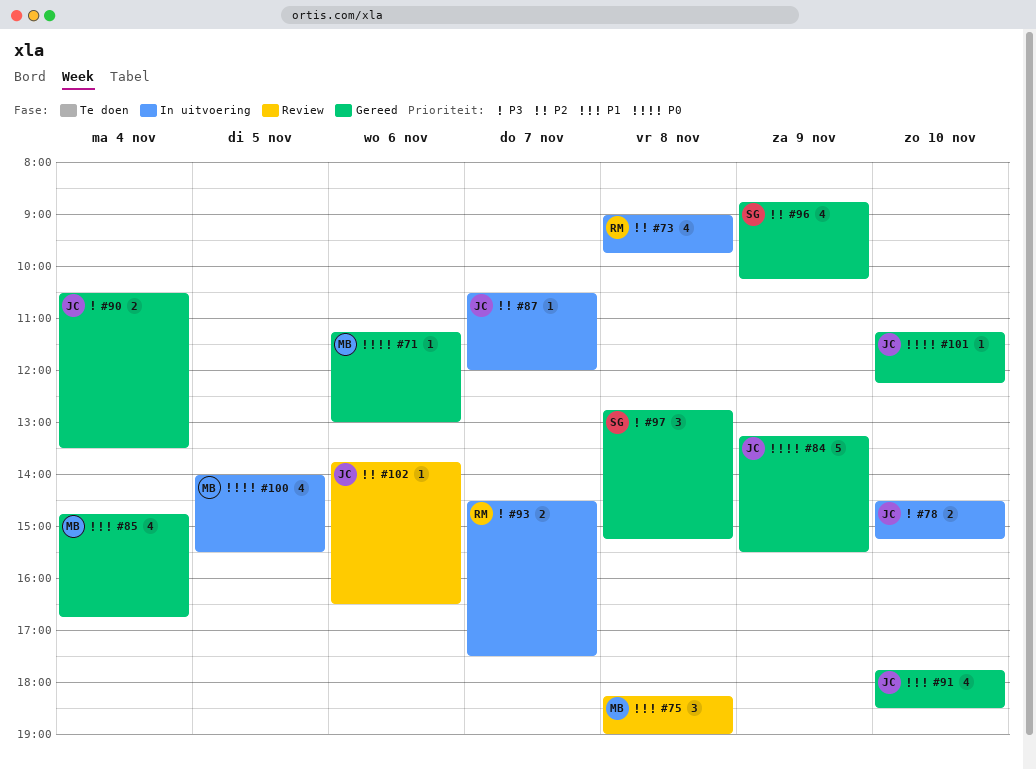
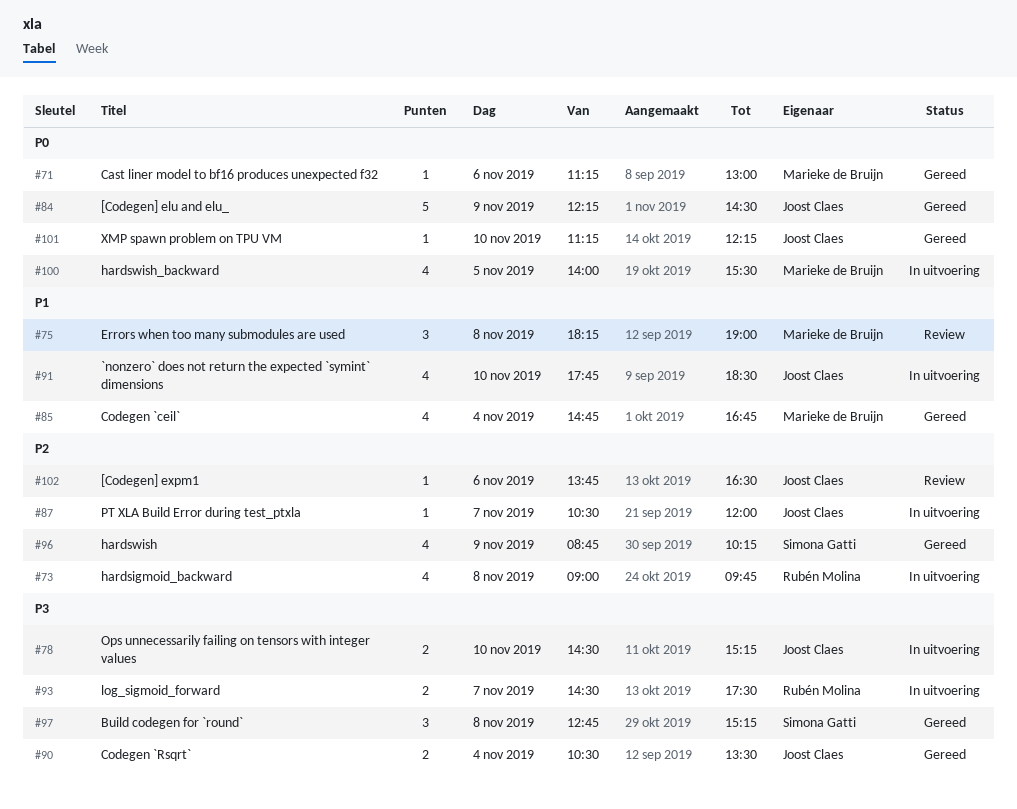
#84, begins: 13:15 -> 12:15
#84, ends: 15:30 -> 14:30
#91, status: Gereed -> In uitvoering

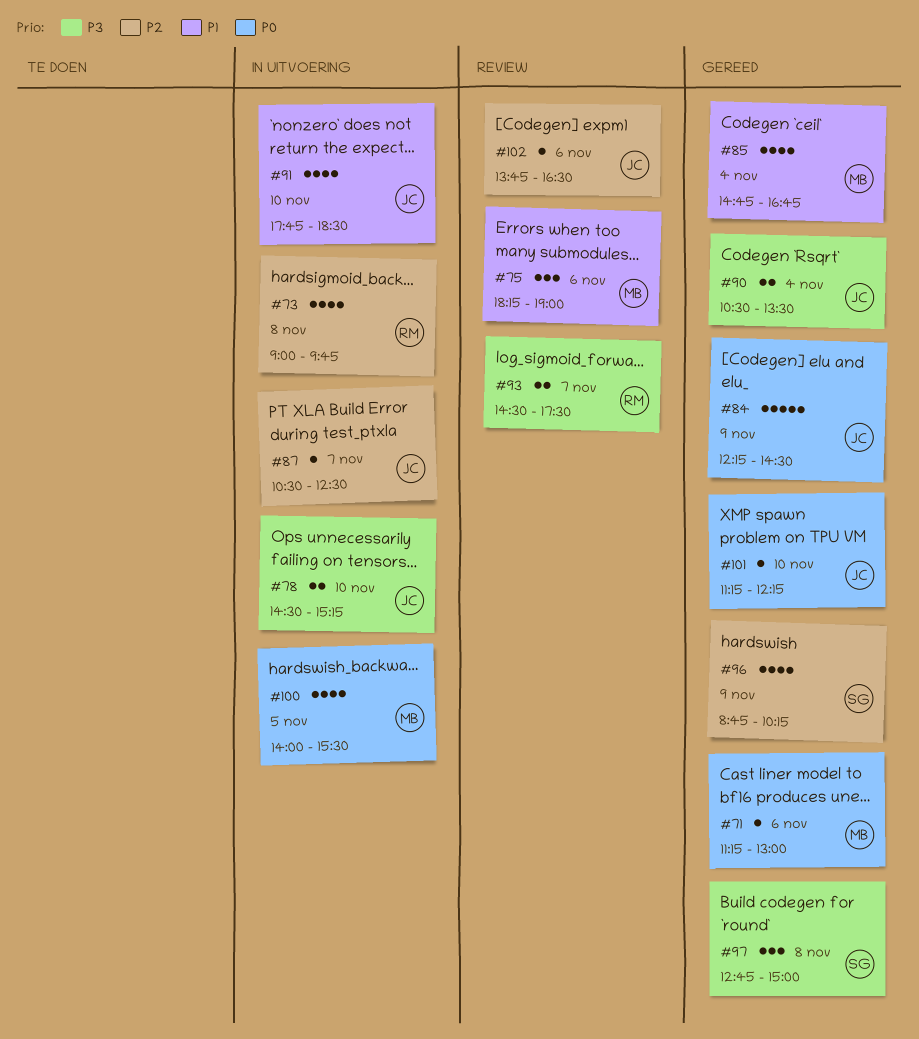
#75, day: Nov 8 -> Nov 6
#87, ends: 12:00 -> 12:30
#93, status: In uitvoering -> Review
#97, ends: 15:15 -> 15:00

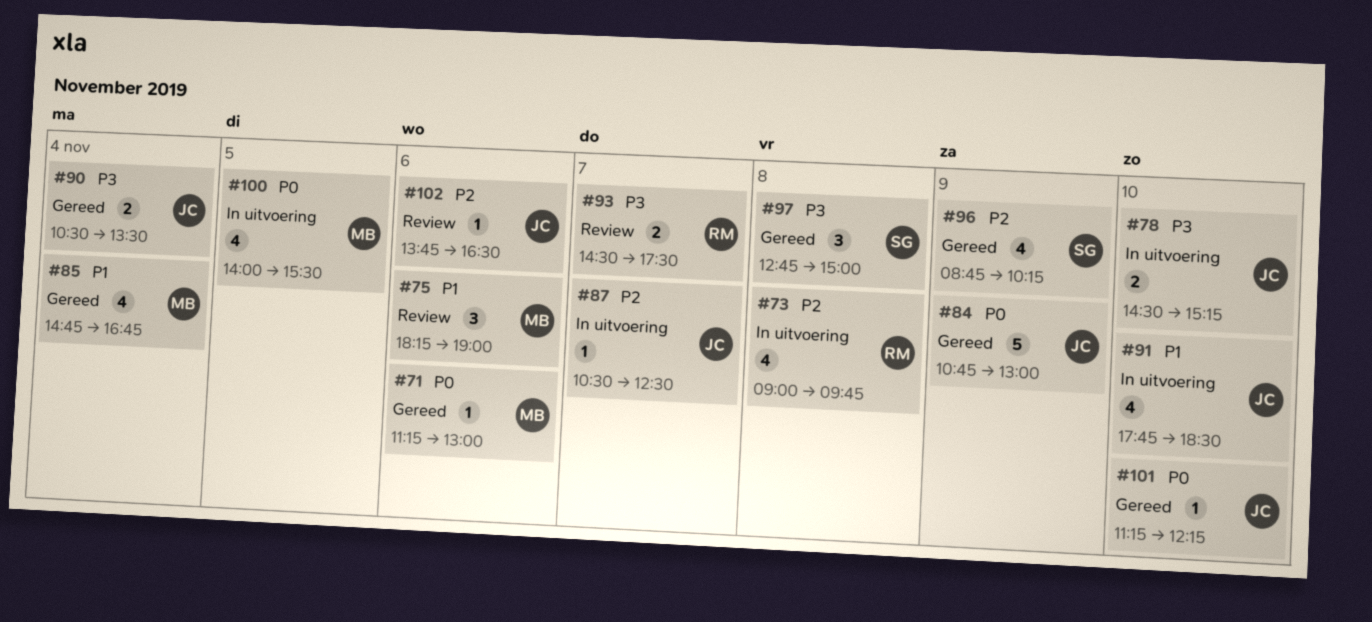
#84, begins: 12:15 -> 10:45
#84, ends: 14:30 -> 13:00

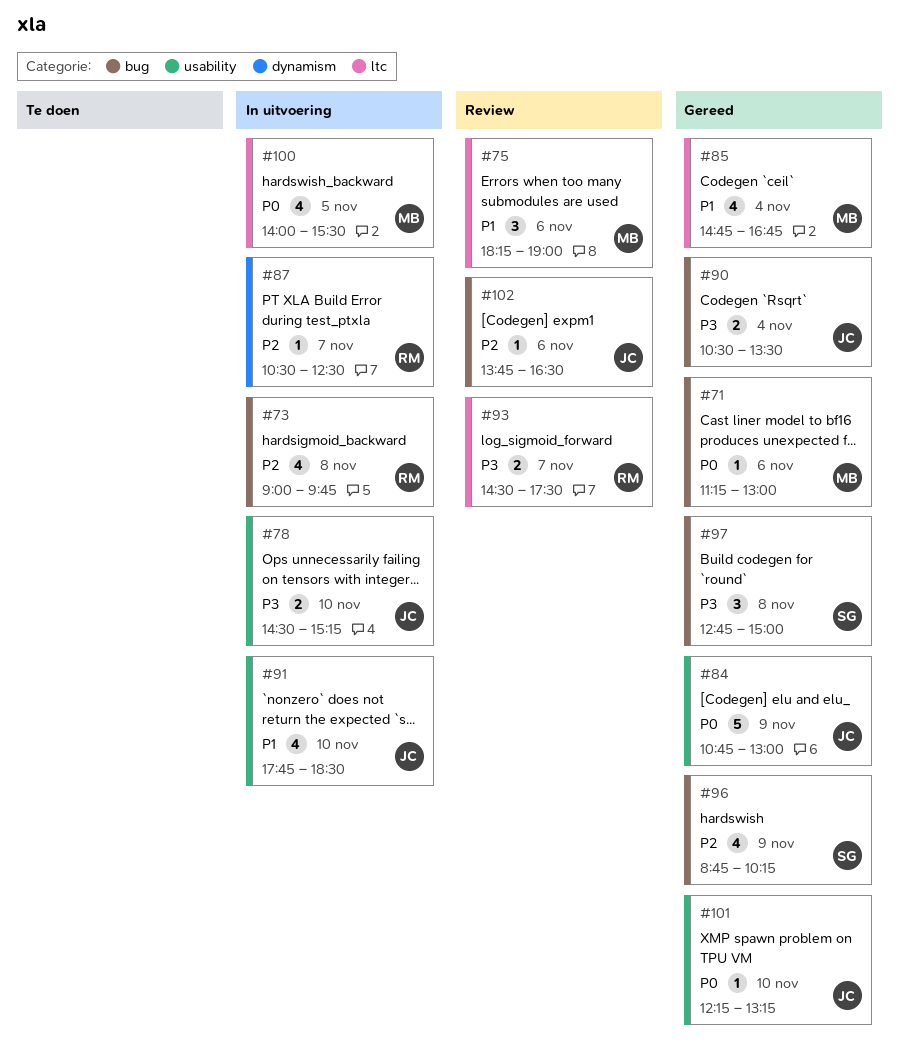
#87, owner: JC -> RM
#101, begins: 11:15 -> 12:15
#101, ends: 12:15 -> 13:15

